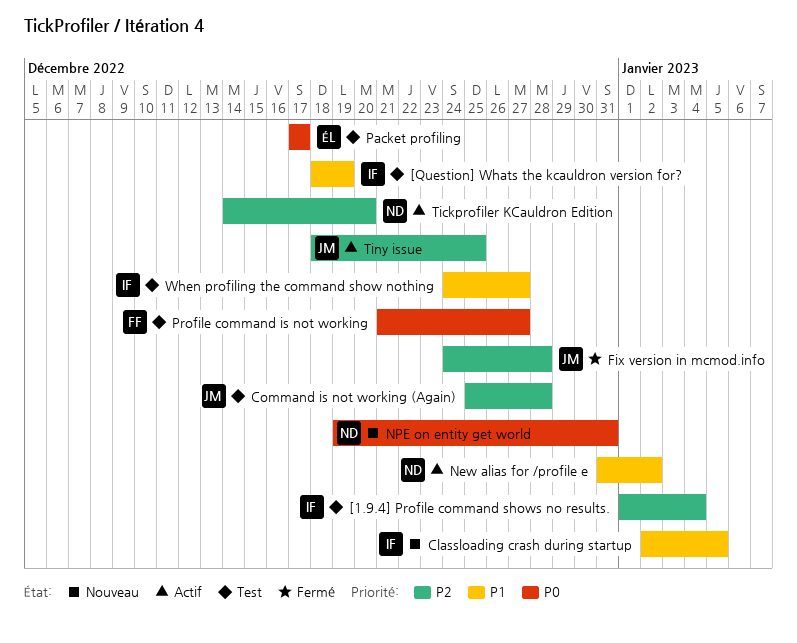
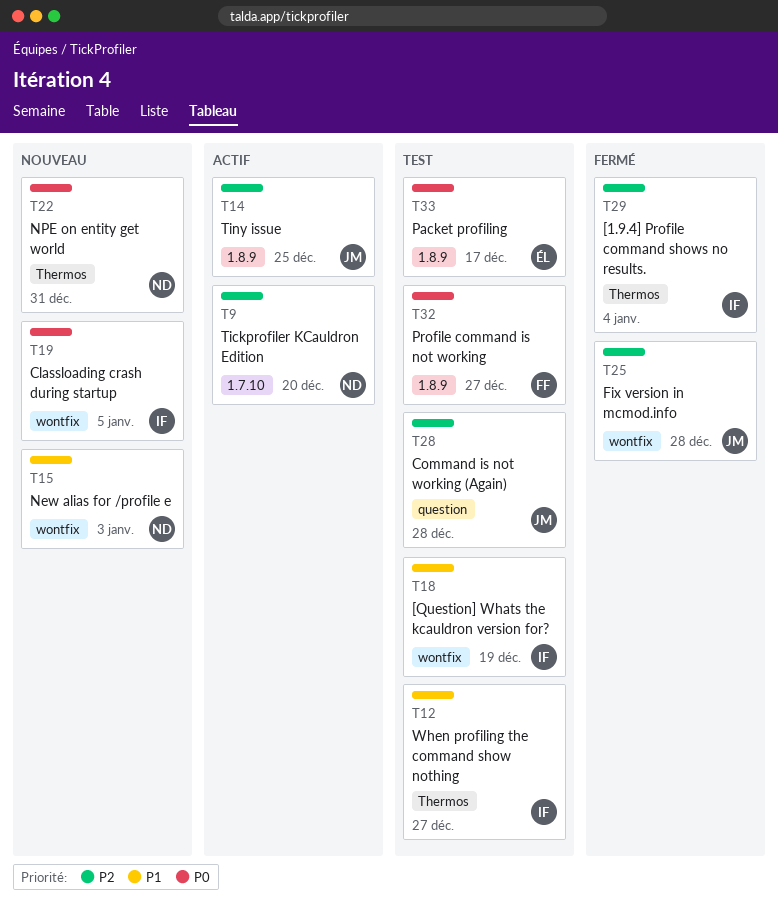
[1.9.4] Profile command shows no results., status: Test -> Fermé
Classloading crash during startup, priority: P1 -> P0
New alias for /profile e, status: Actif -> Nouveau
New alias for /profile e, due: Jan 2 -> Jan 3

